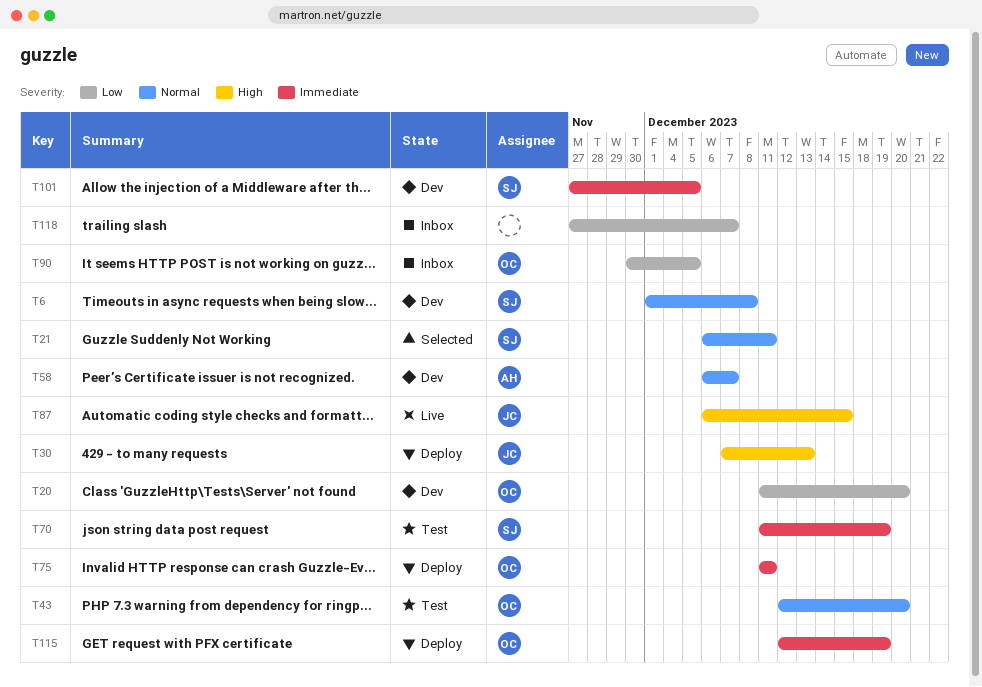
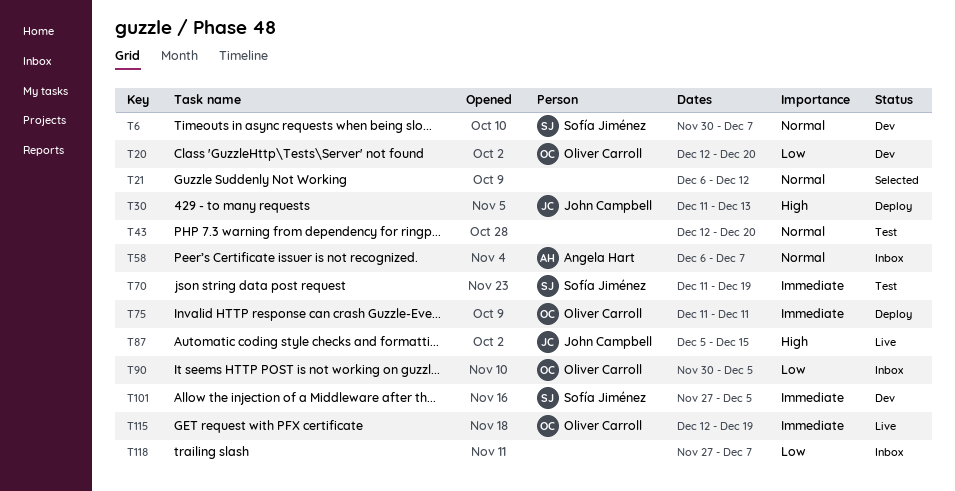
T6, start: Dec 1 -> Nov 30
T6, due: Dec 8 -> Dec 7
T20, start: Dec 11 -> Dec 12
T21, owner: Sofía Jiménez -> none
T21, due: Dec 11 -> Dec 12
T30, start: Dec 7 -> Dec 11
T43, owner: Oliver Carroll -> none
T58, status: Dev -> Inbox
T87, start: Dec 6 -> Dec 5
T115, status: Deploy -> Live

